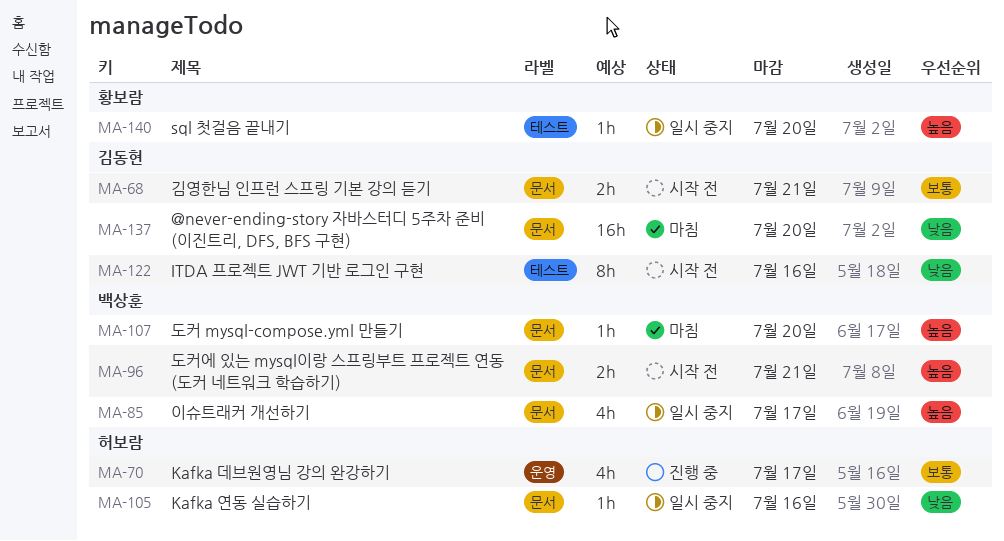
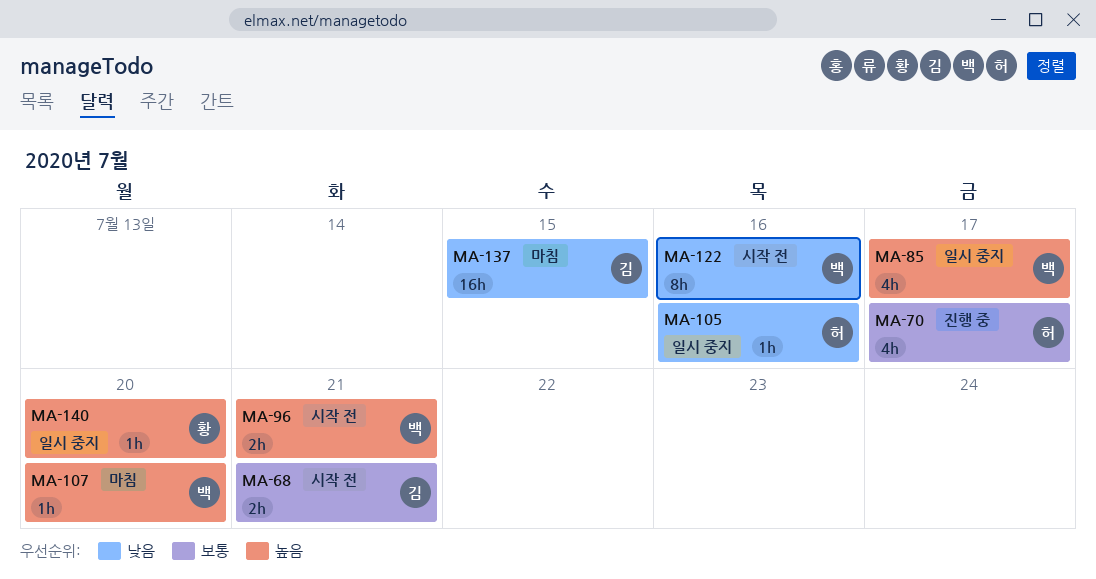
MA-122, owner: 김동현 -> 백상훈
MA-137, due: Jul 20 -> Jul 15

